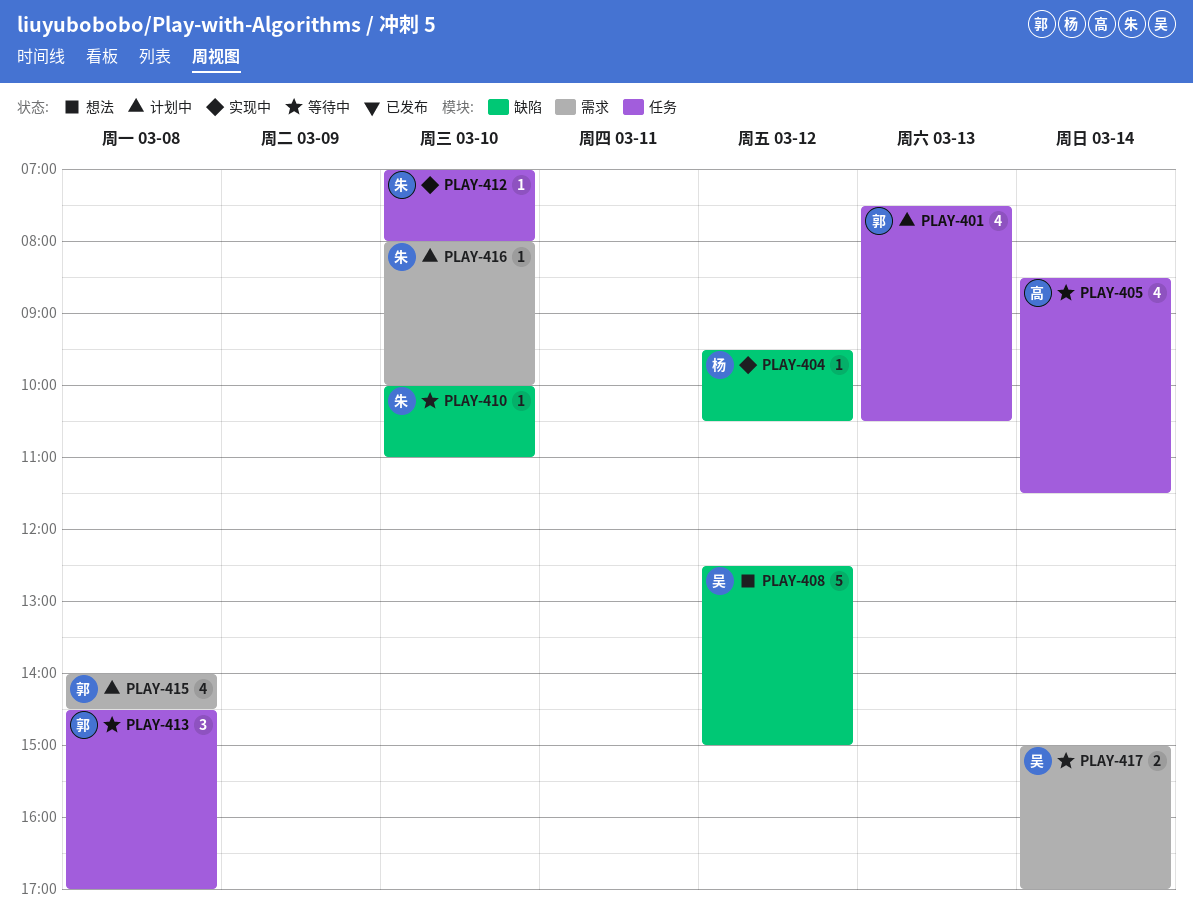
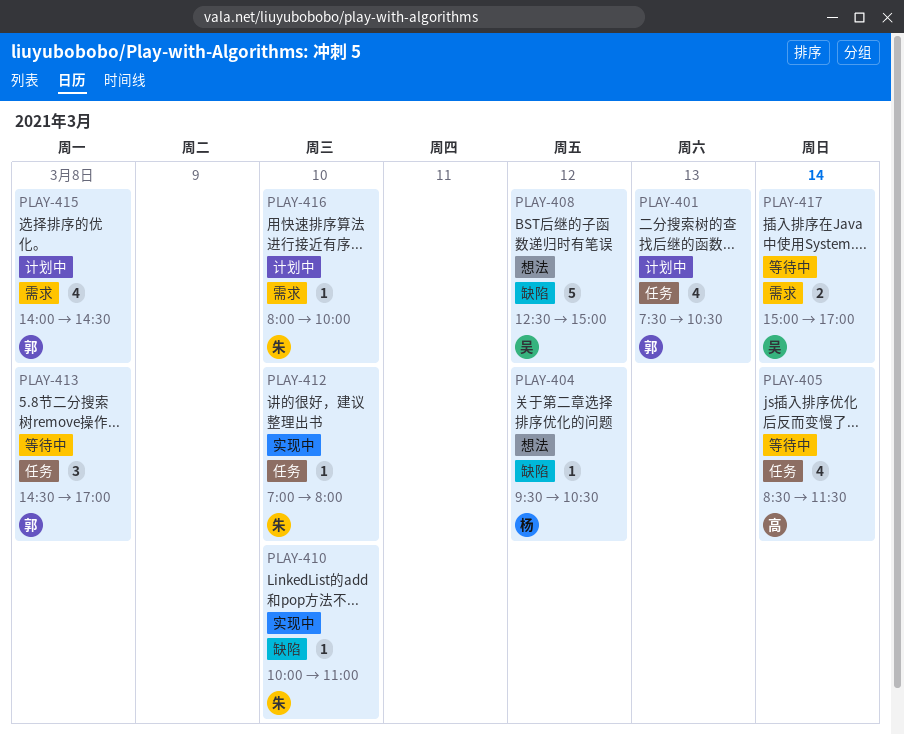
PLAY-404, status: 实现中 -> 想法
PLAY-410, status: 等待中 -> 实现中

